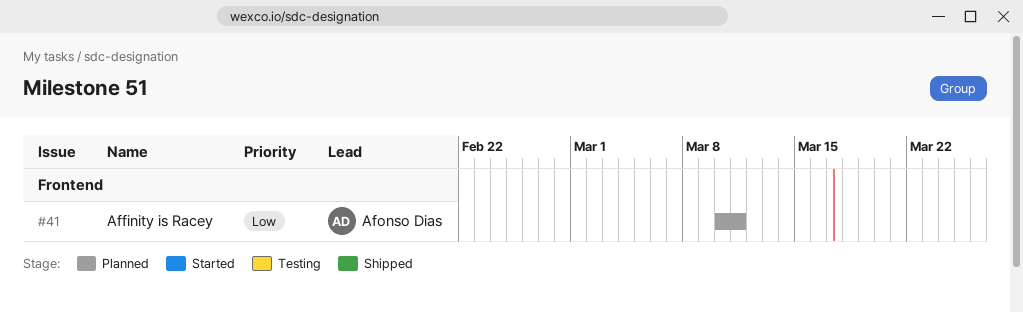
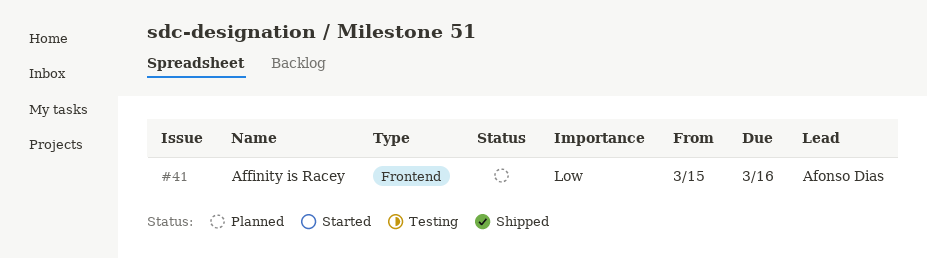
#41, start: Mar 10 -> Mar 15
#41, due: Mar 11 -> Mar 16

